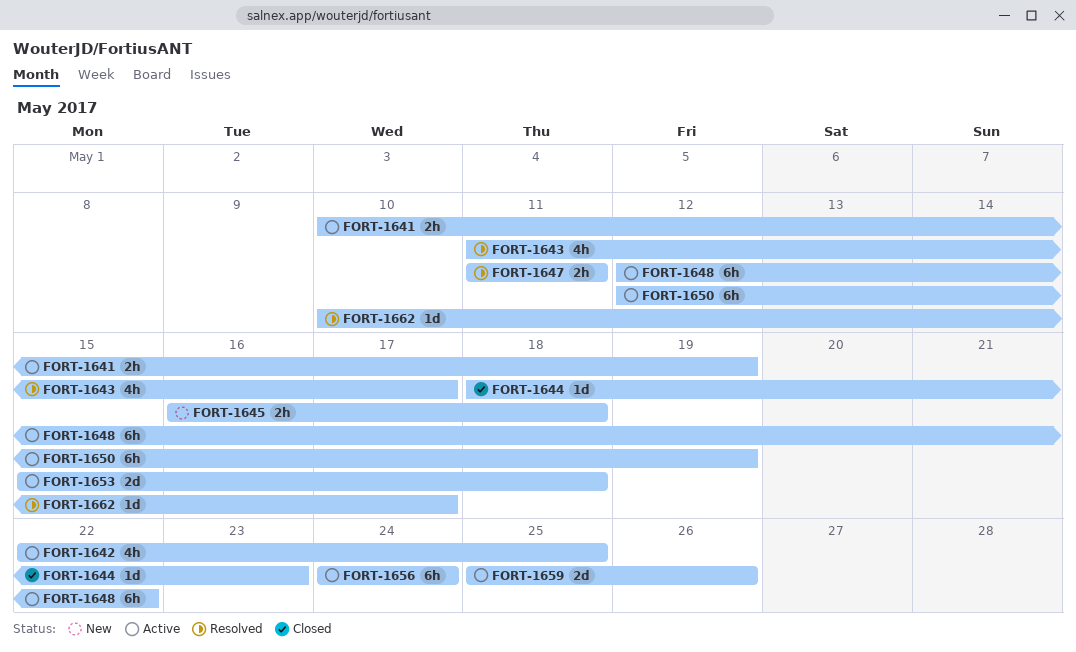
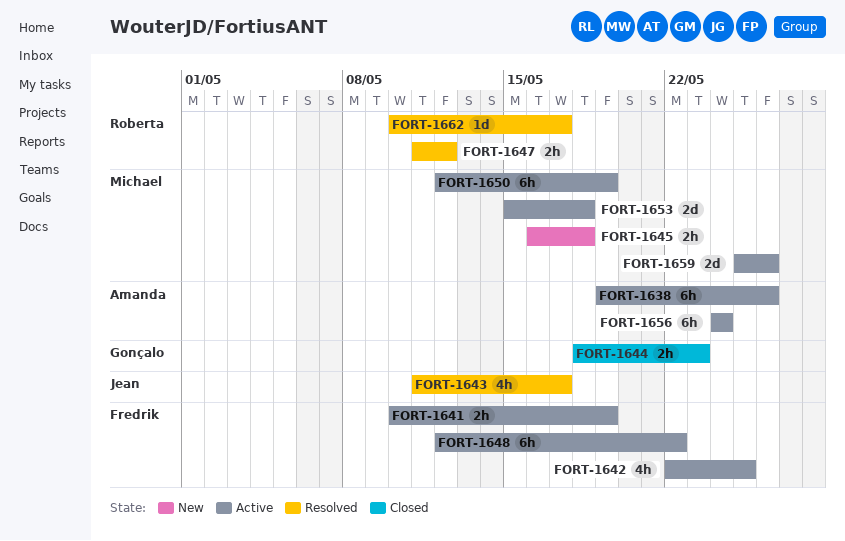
FORT-1638: none -> present
FORT-1644, estimate: 1d -> 2h
FORT-1647, due: May 11 -> May 12

